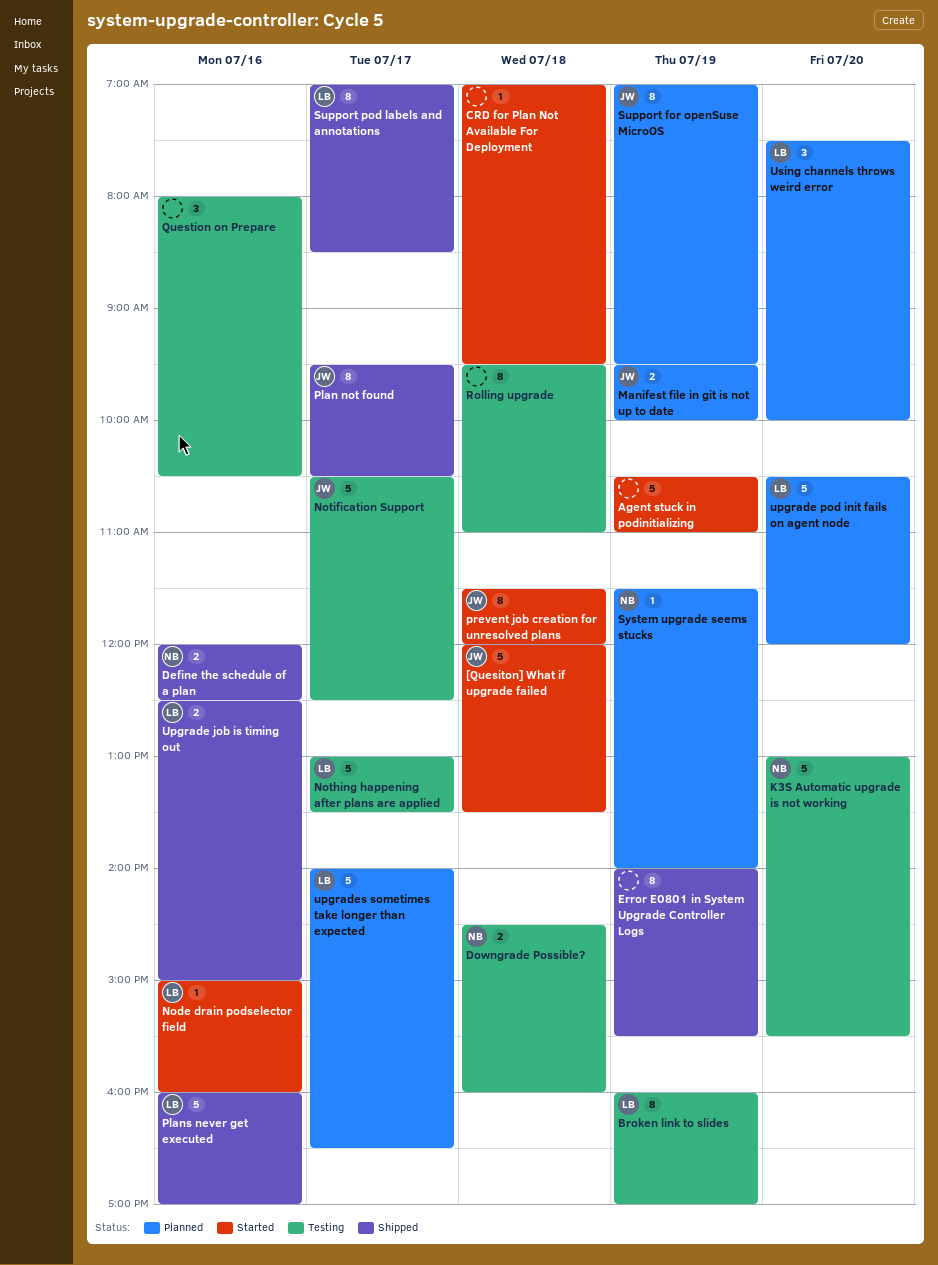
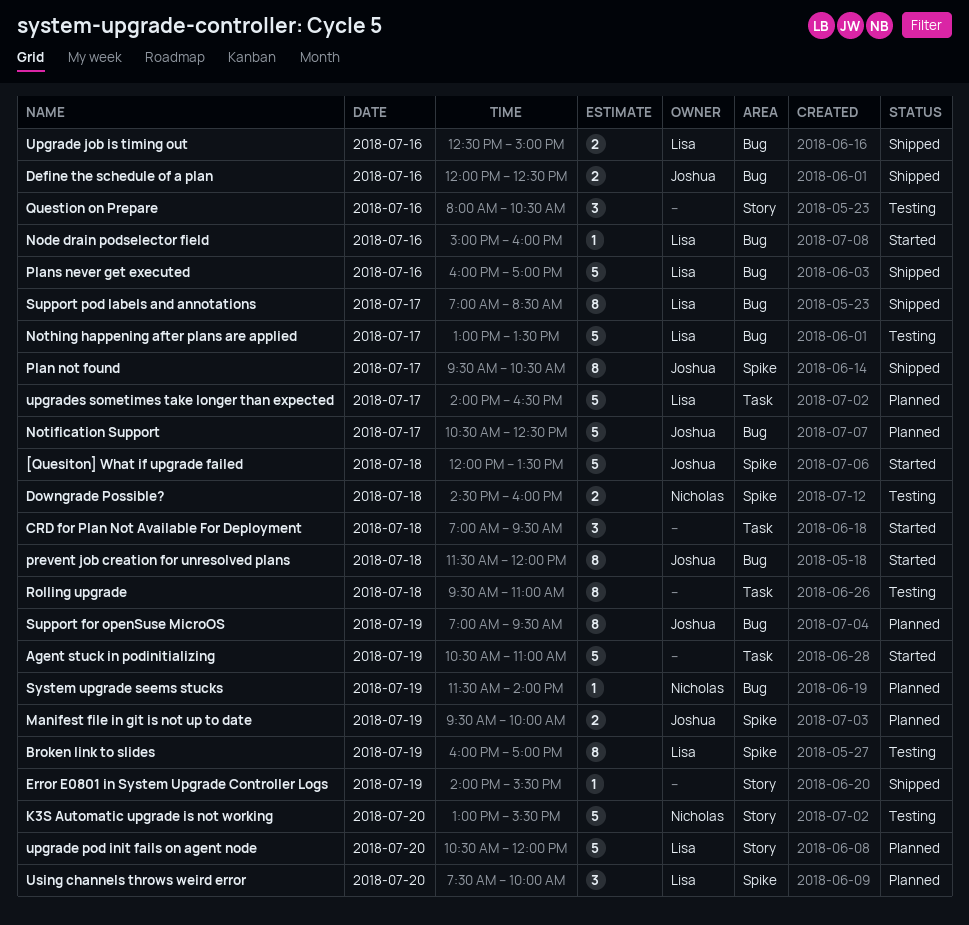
CRD for Plan Not Available For Deployment, estimate: 1 -> 3
Define the schedule of a plan, owner: Nicholas -> Joshua
Error E0801 in System Upgrade Controller Logs, estimate: 8 -> 1
Notification Support, status: Testing -> Planned

